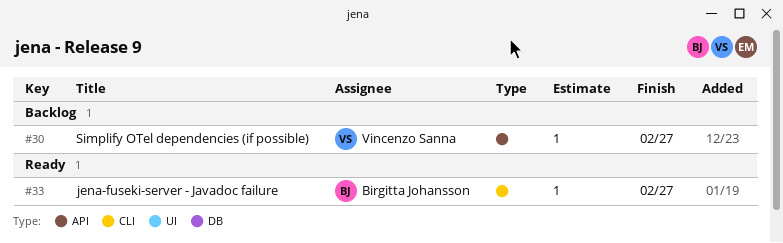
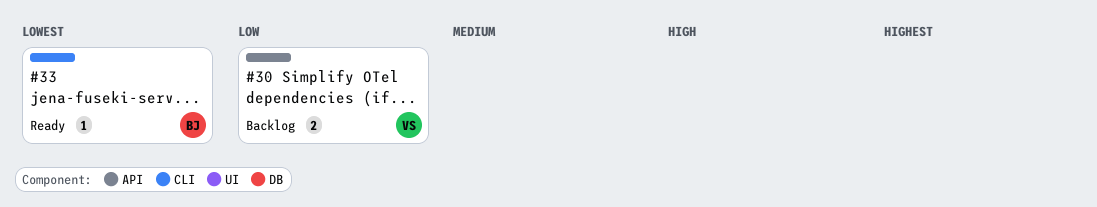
#30, estimate: 1 -> 2

